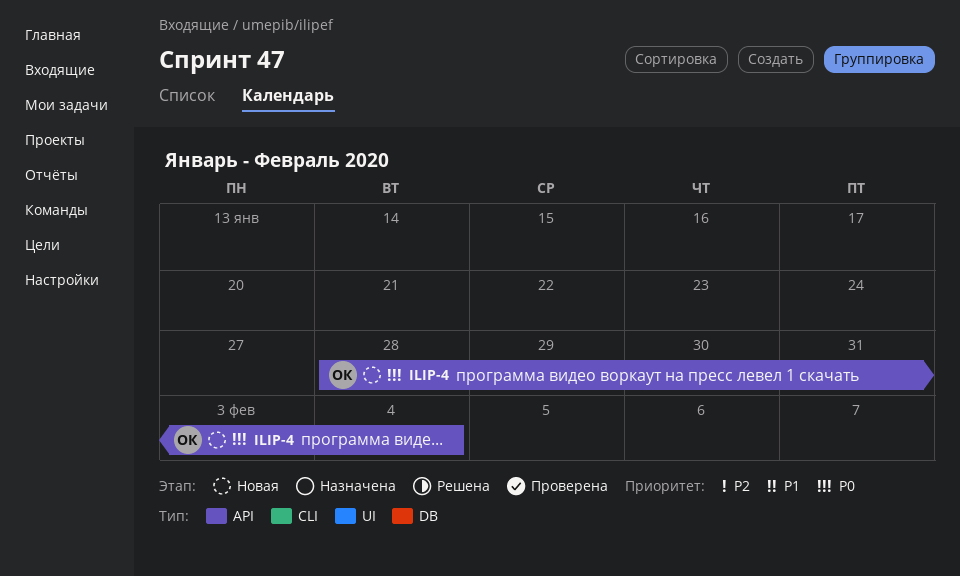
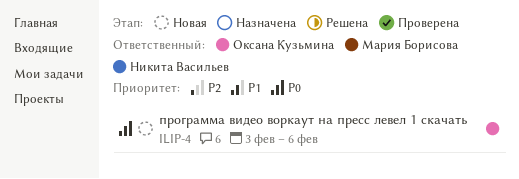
ILIP-4, start: Jan 28 -> Feb 3
ILIP-4, due: Feb 4 -> Feb 6

